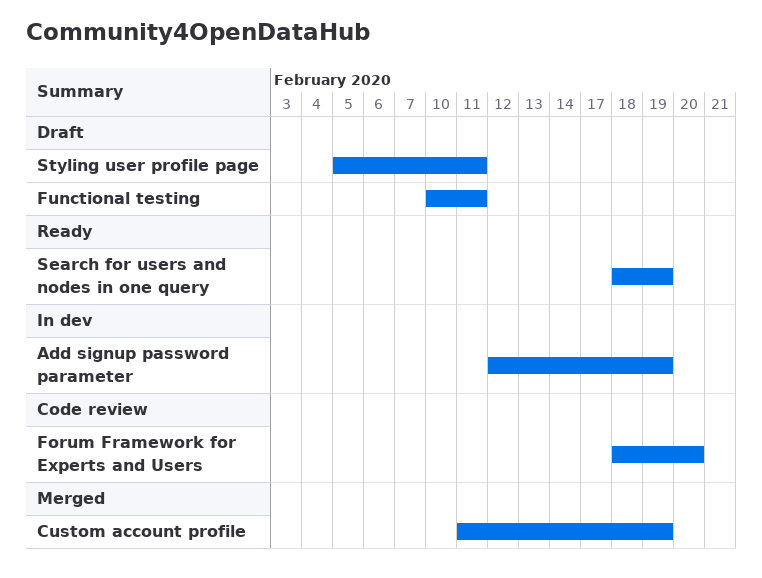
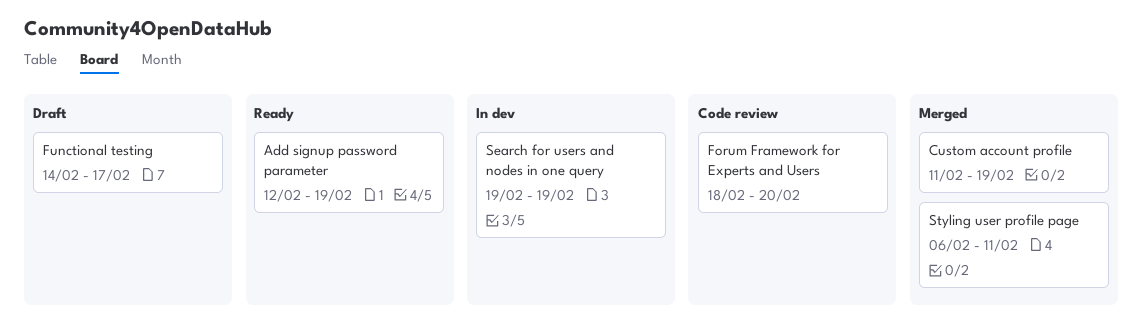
Add signup password parameter, status: In dev -> Ready
Functional testing, start: Feb 10 -> Feb 14
Functional testing, due: Feb 11 -> Feb 17
Search for users and nodes in one query, status: Ready -> In dev
Search for users and nodes in one query, start: Feb 18 -> Feb 19
Styling user profile page, status: Draft -> Merged
Styling user profile page, start: Feb 5 -> Feb 6

